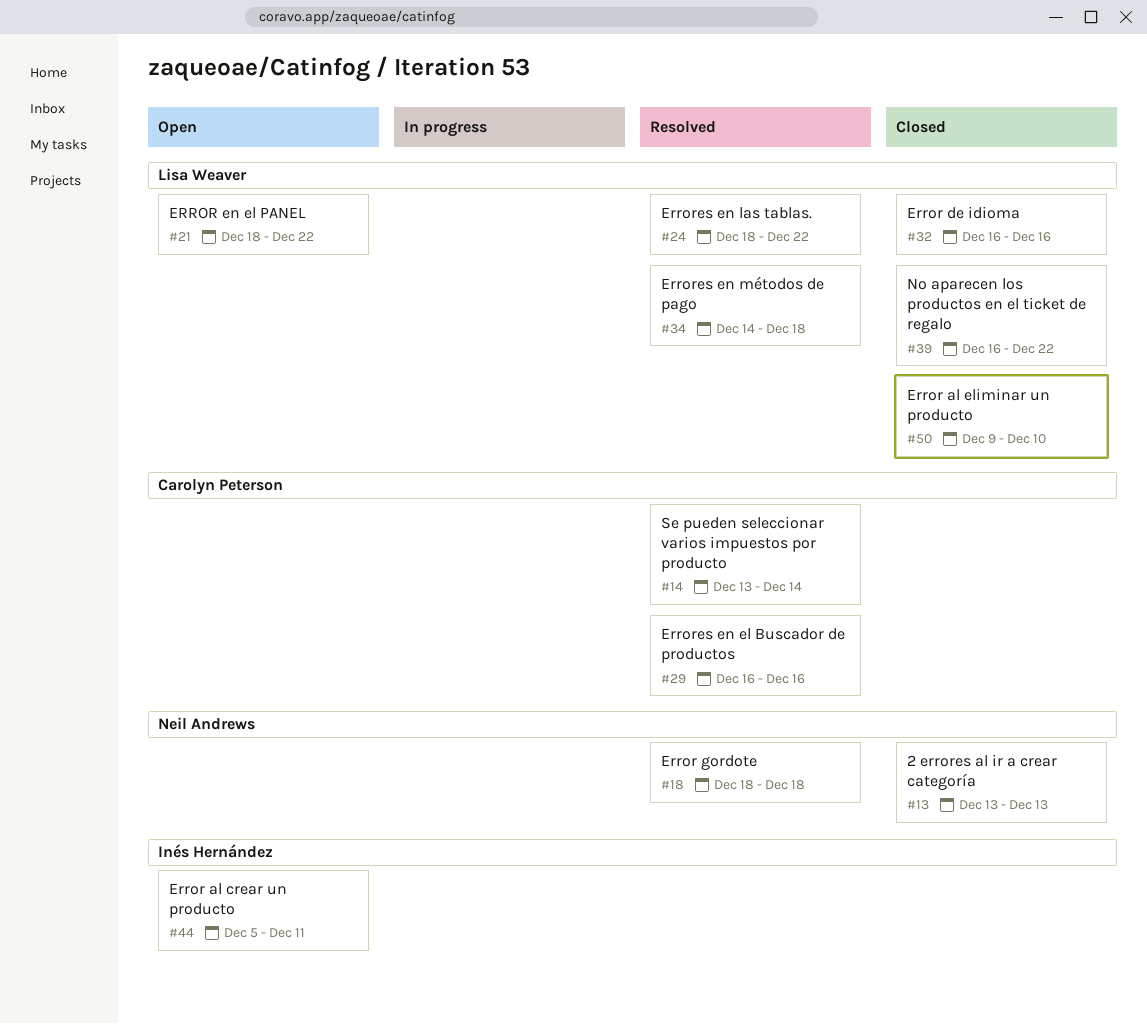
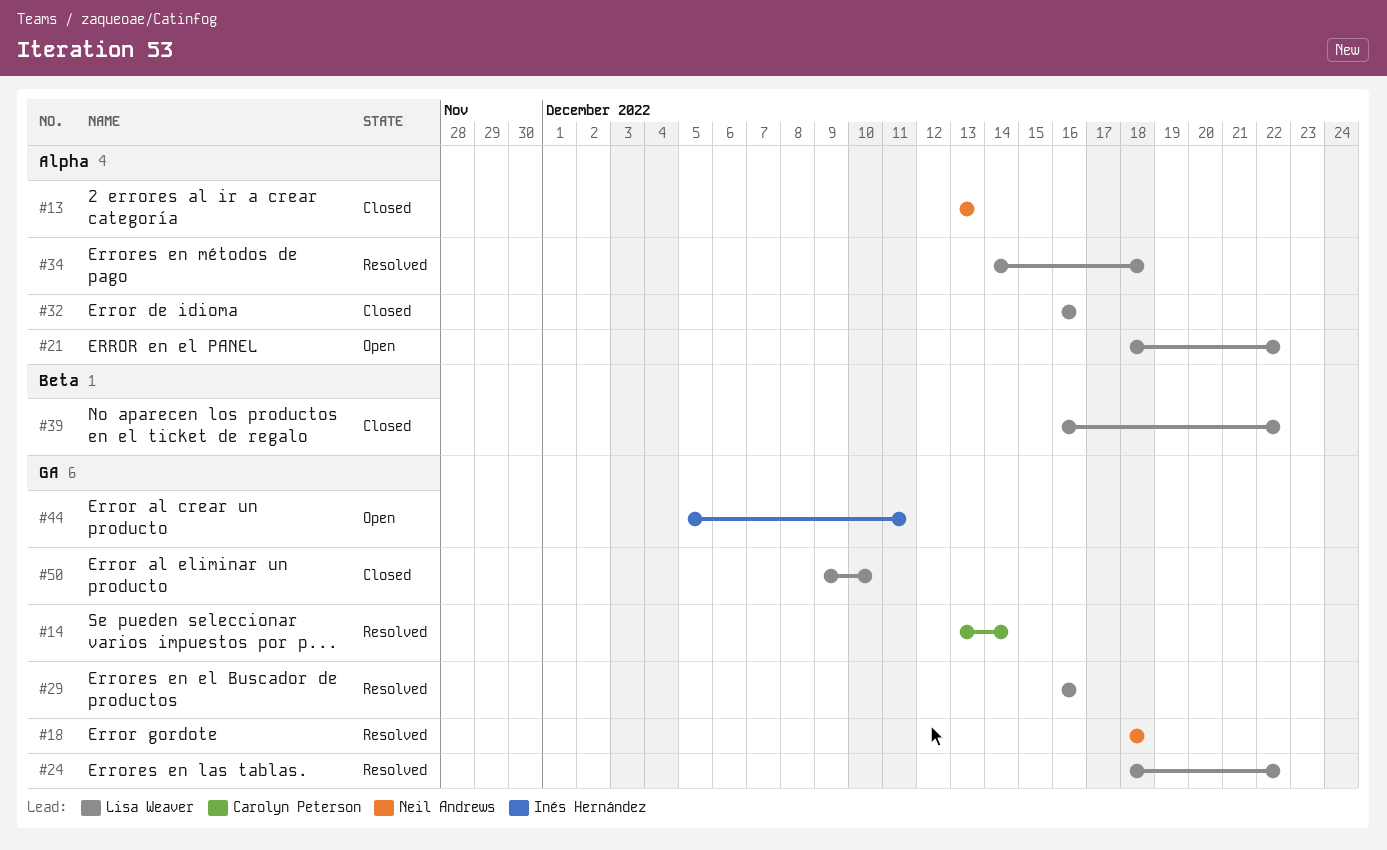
#29, owner: Carolyn Peterson -> Lisa Weaver

